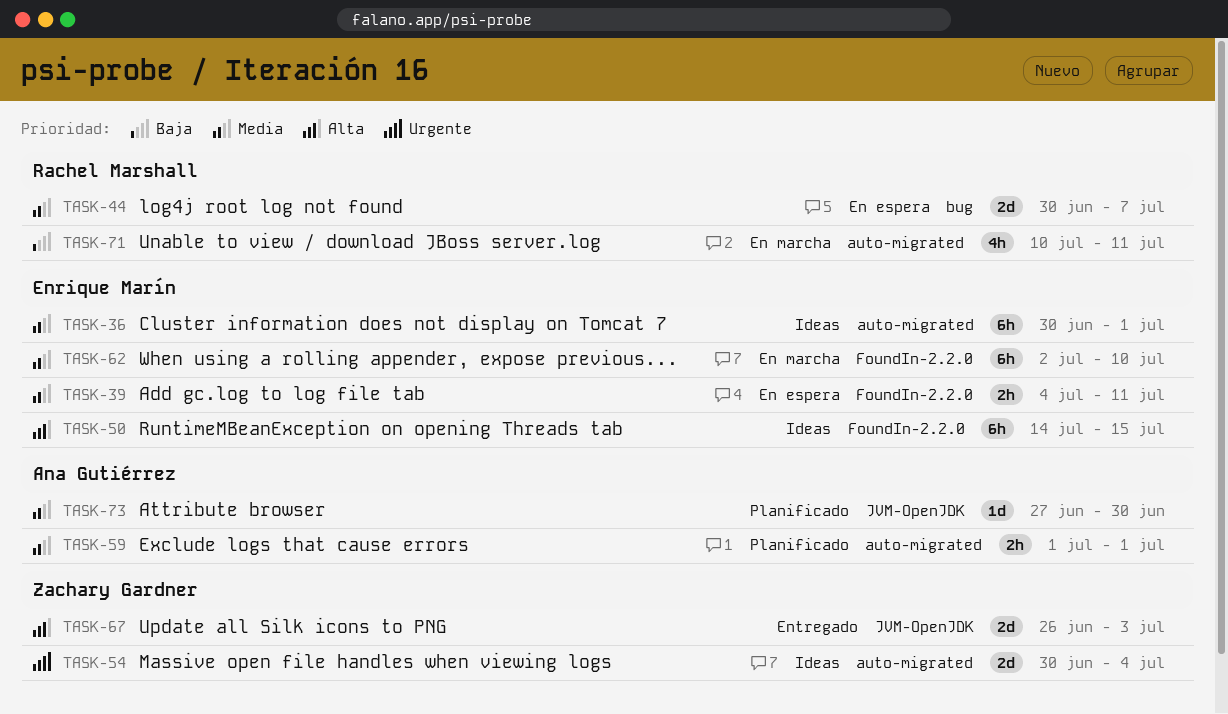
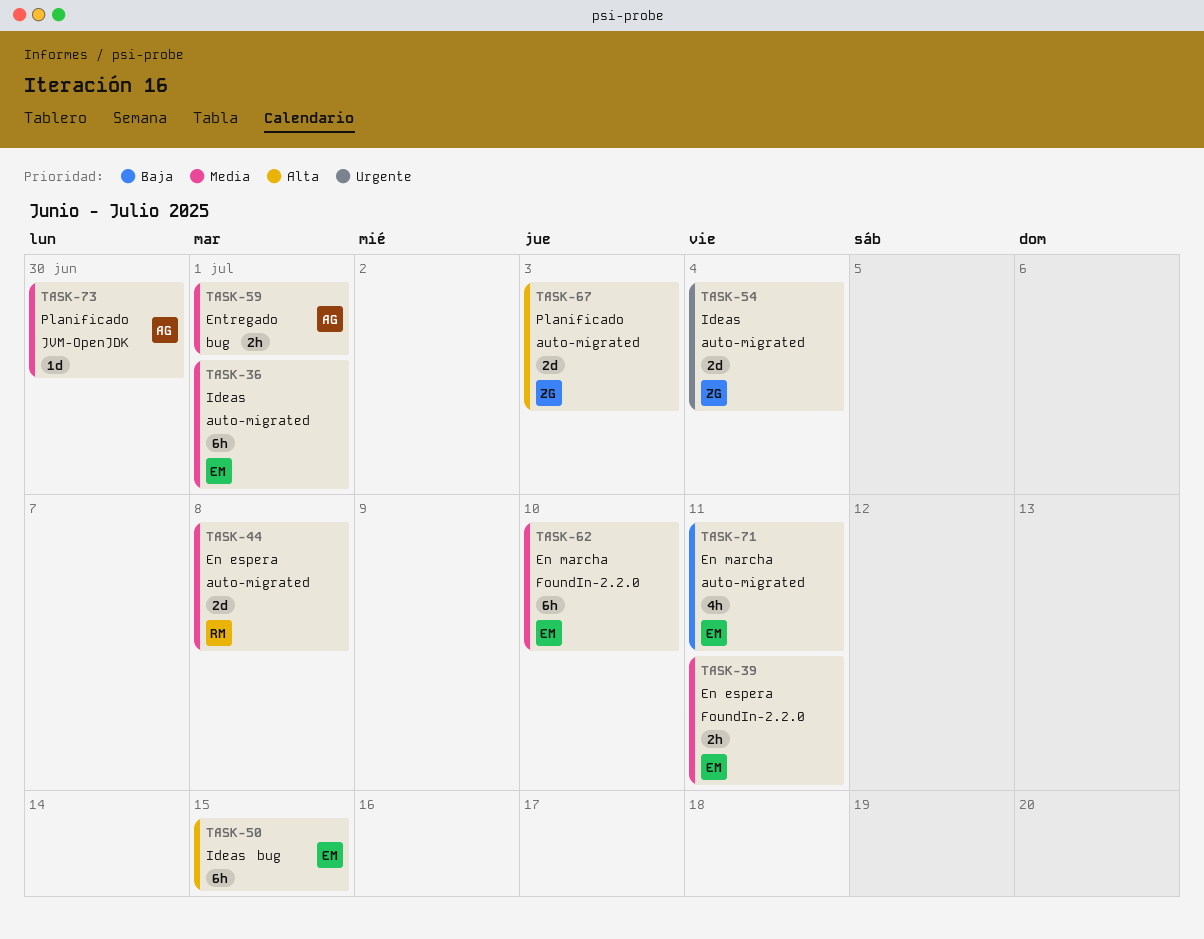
TASK-44, label: bug -> auto-migrated
TASK-44, due: Jul 7 -> Jul 8
TASK-50, label: FoundIn-2.2.0 -> bug
TASK-59, status: Planificado -> Entregado
TASK-59, label: auto-migrated -> bug
TASK-67, status: Entregado -> Planificado
TASK-67, label: JVM-OpenJDK -> auto-migrated
TASK-71, owner: Rachel Marshall -> Enrique Marín

